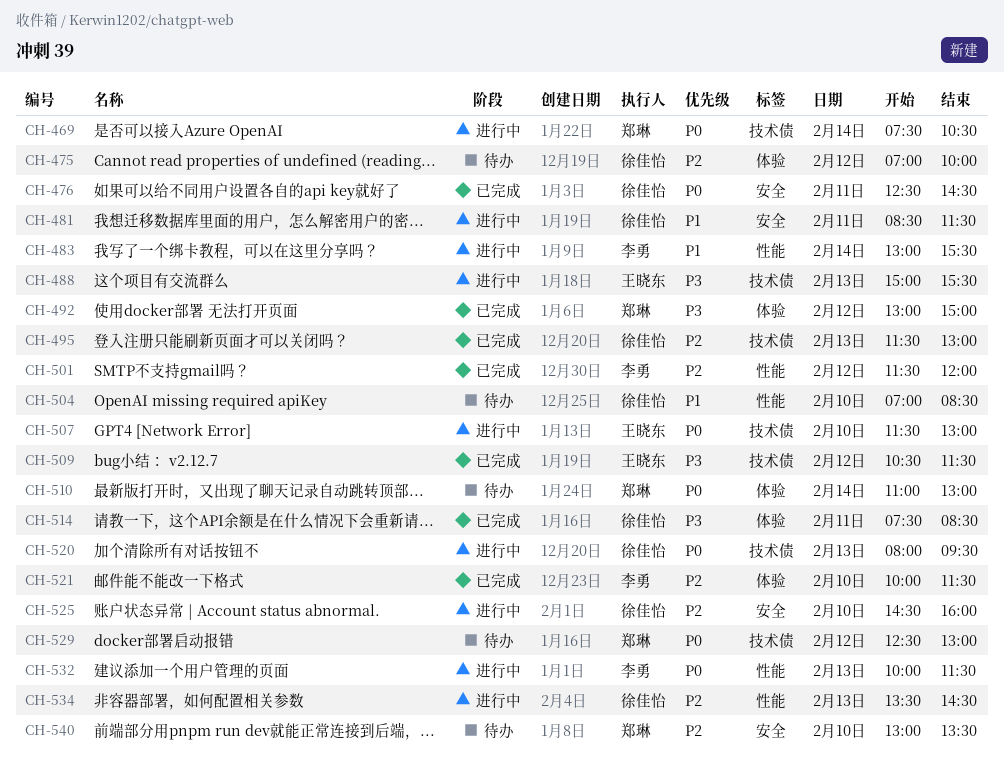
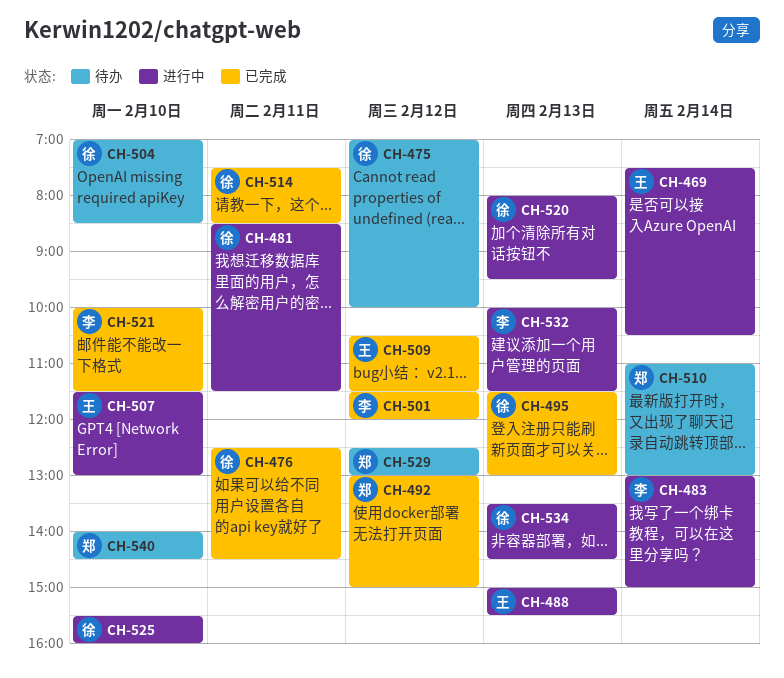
CH-469, owner: 郑琳 -> 王晓东
CH-483, ends: 15:30 -> 15:00
CH-525, begins: 14:30 -> 15:30
CH-540, begins: 13:00 -> 14:00
CH-540, ends: 13:30 -> 14:30

